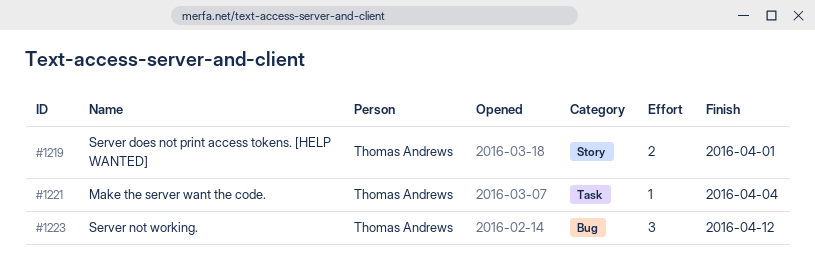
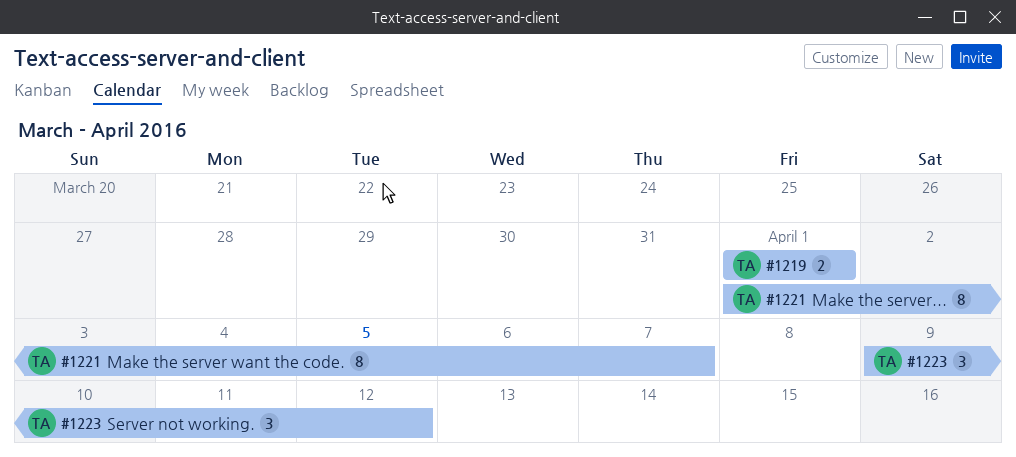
#1221, estimate: 1 -> 8
#1221, due: Apr 4 -> Apr 7

